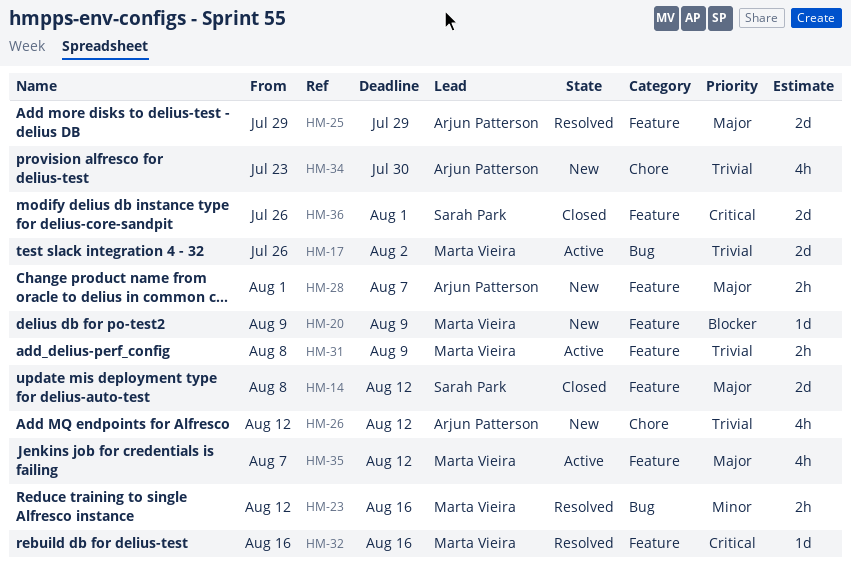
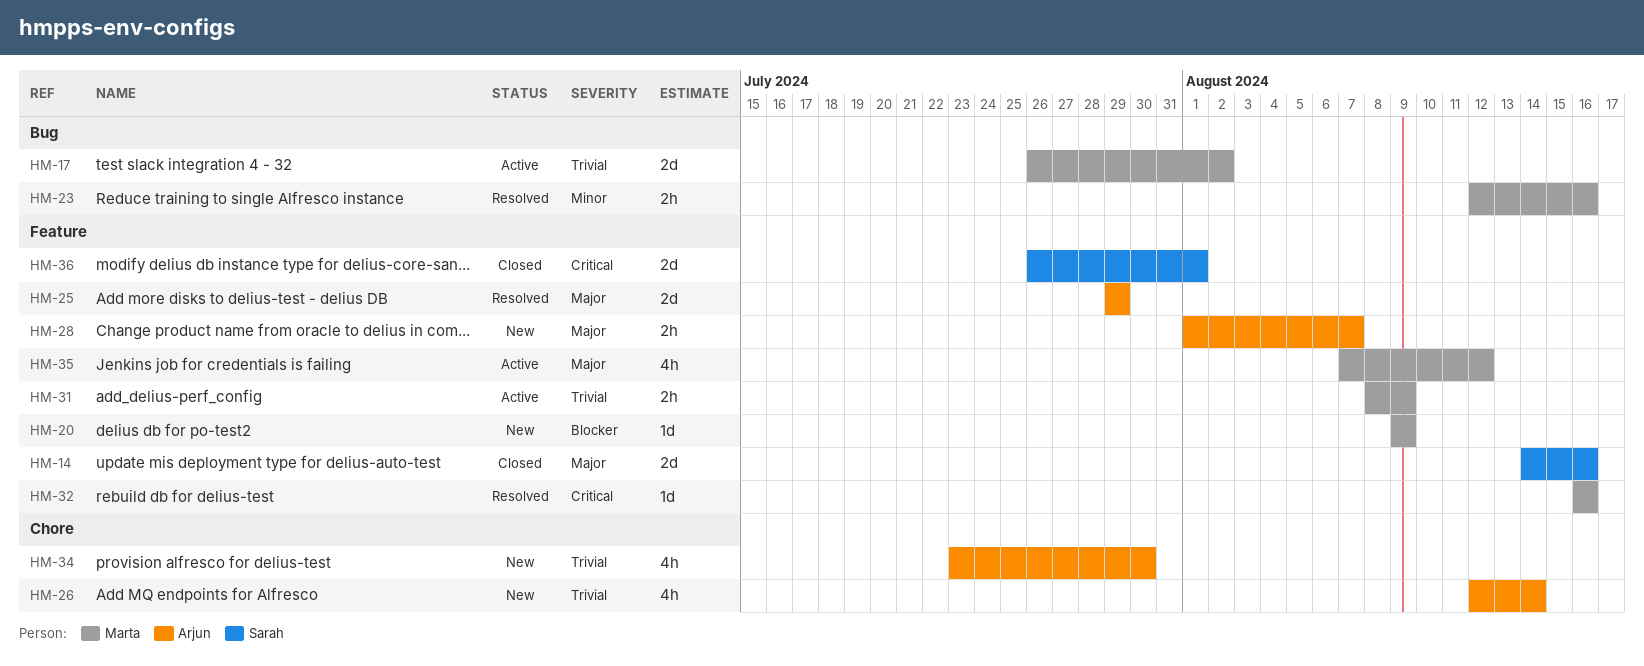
HM-14, start: Aug 8 -> Aug 14
HM-14, due: Aug 12 -> Aug 16
HM-26, due: Aug 12 -> Aug 14

